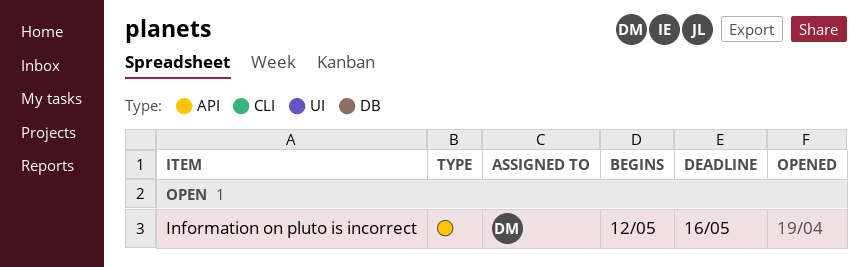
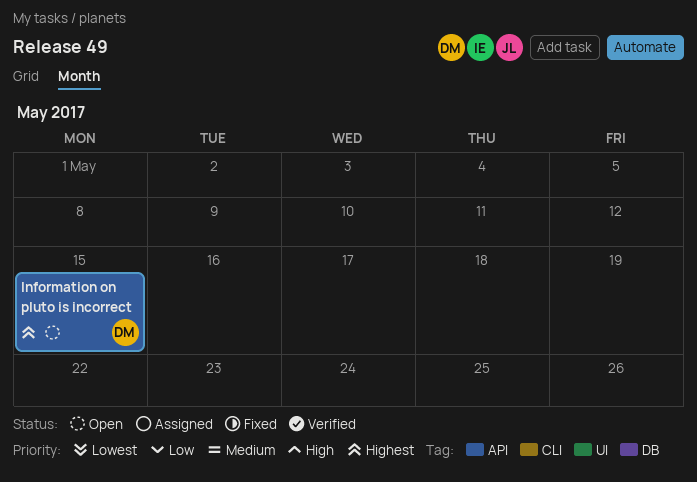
Information on pluto is incorrect, due: May 16 -> May 15

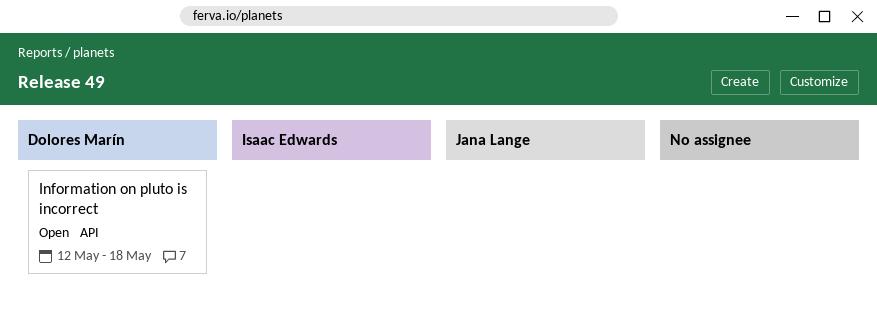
Information on pluto is incorrect, due: May 15 -> May 18

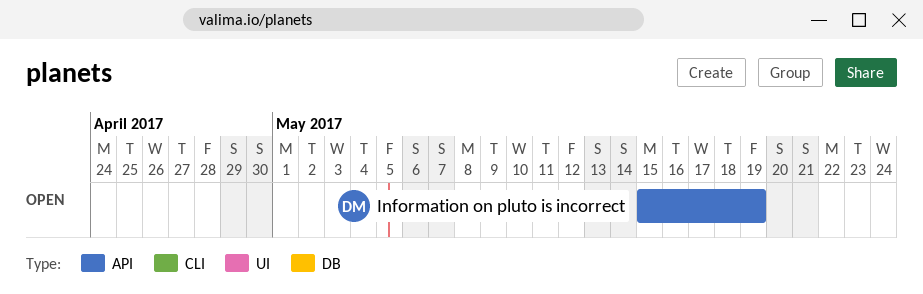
Information on pluto is incorrect, start: May 12 -> May 15
Information on pluto is incorrect, due: May 18 -> May 19

